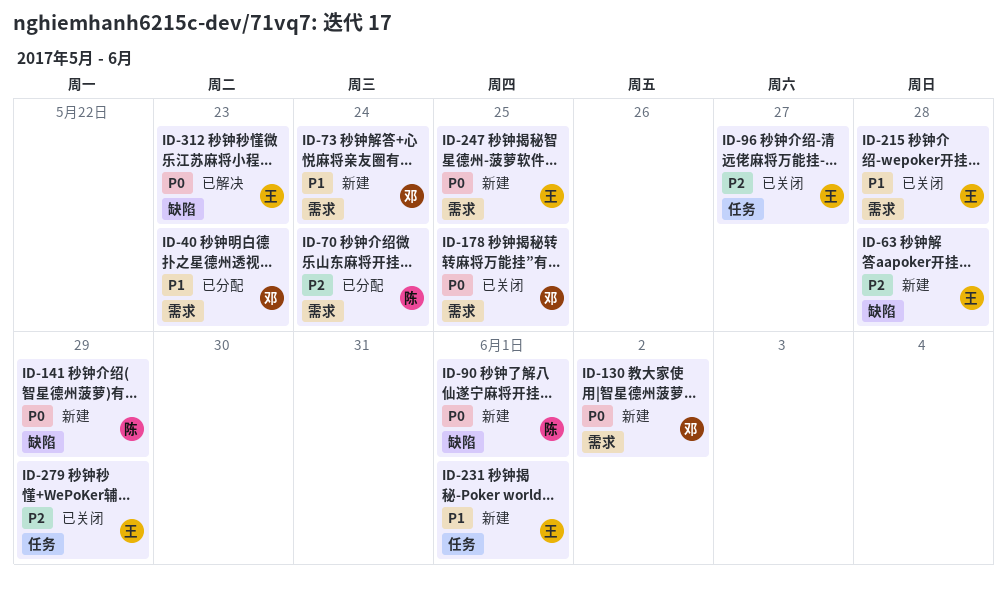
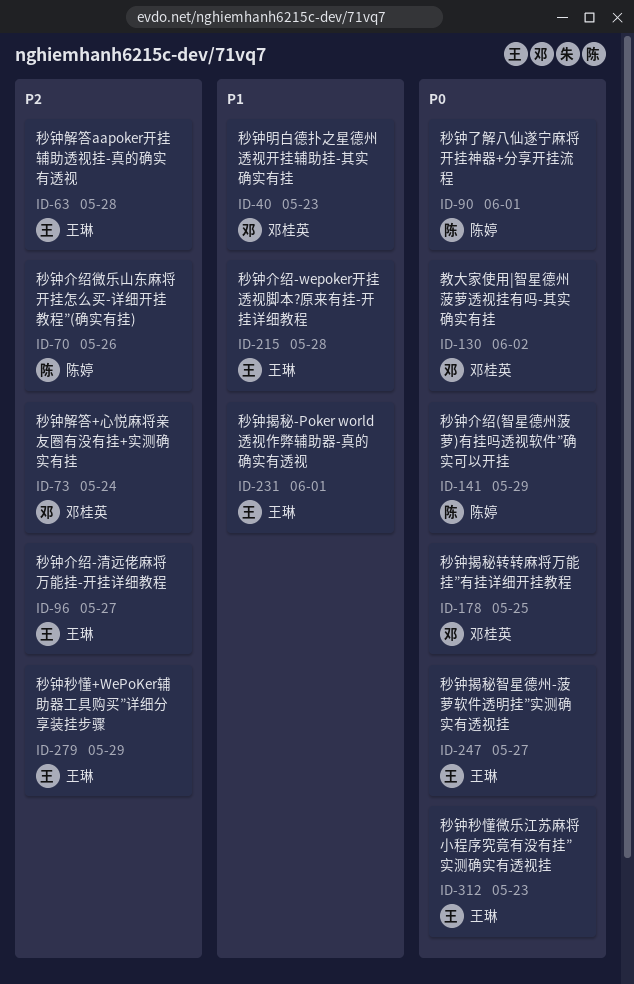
ID-70, due: May 24 -> May 26
ID-73, priority: P1 -> P2
ID-247, due: May 25 -> May 27

